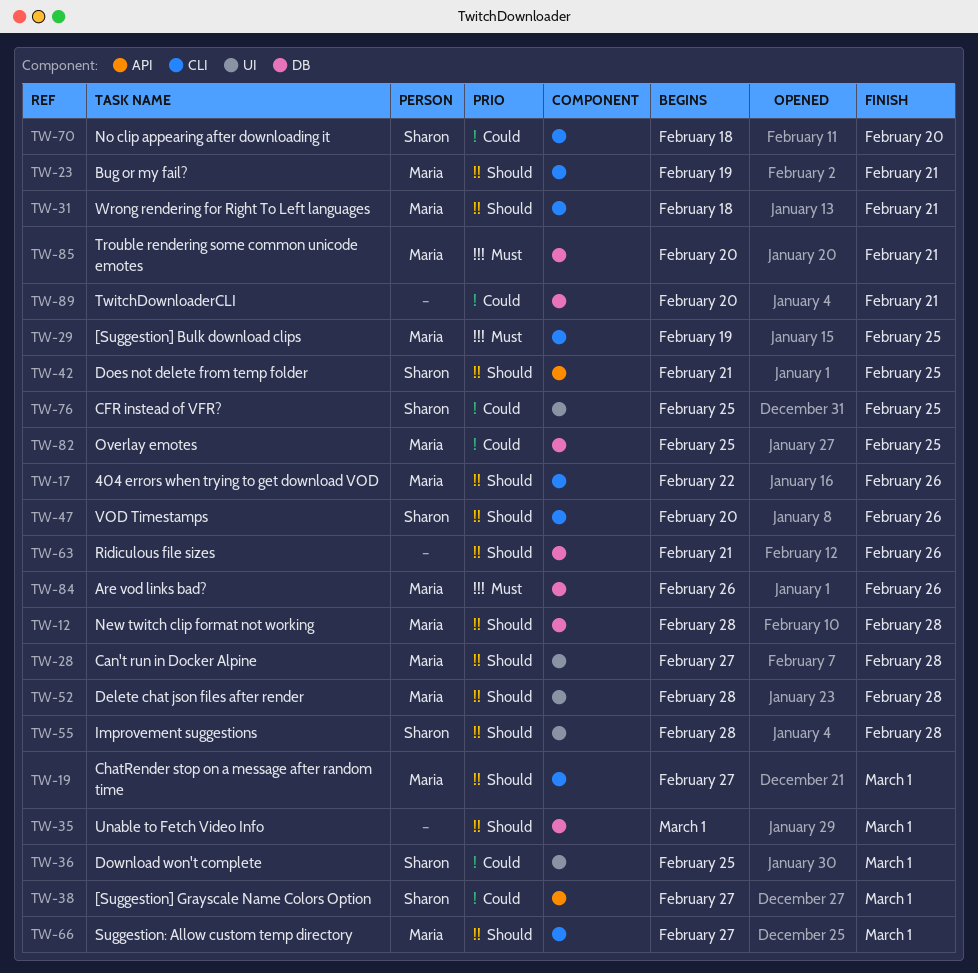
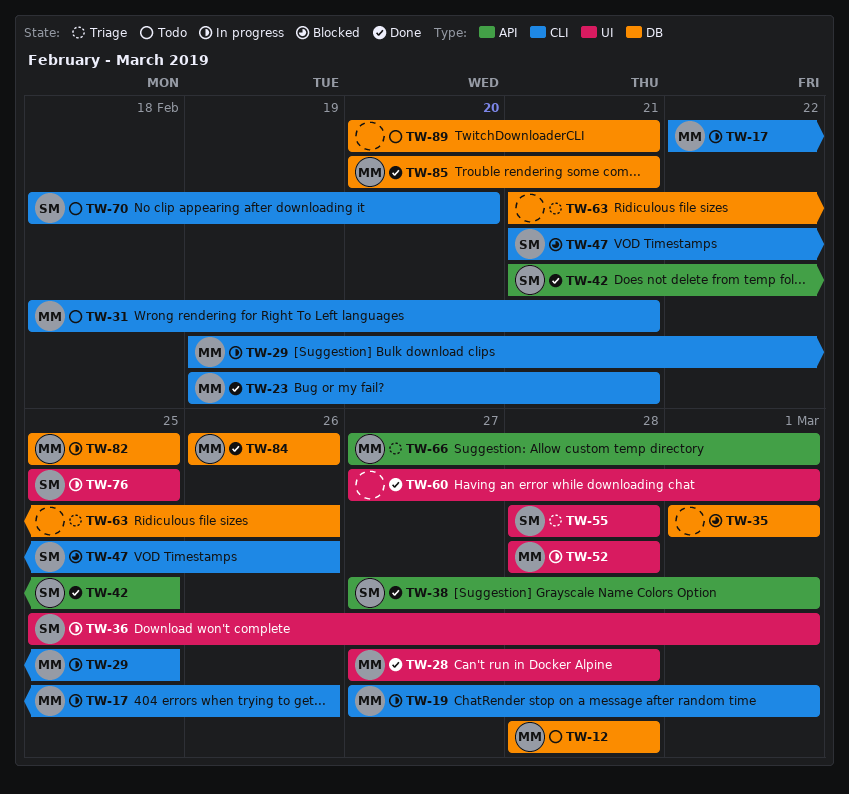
TW-47, start: Feb 20 -> Feb 21
TW-60: none -> present
TW-66, label: CLI -> API

